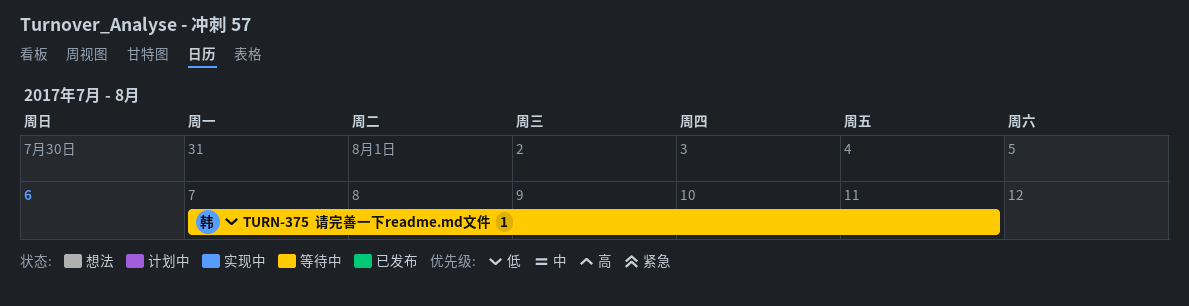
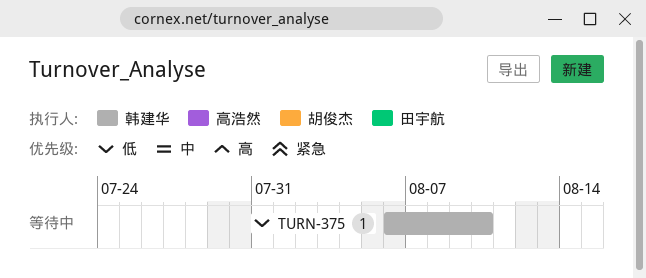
TURN-375, start: Aug 7 -> Aug 6
TURN-375, due: Aug 11 -> Aug 10

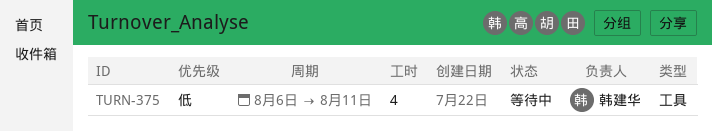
TURN-375, estimate: 1 -> 4
TURN-375, due: Aug 10 -> Aug 11

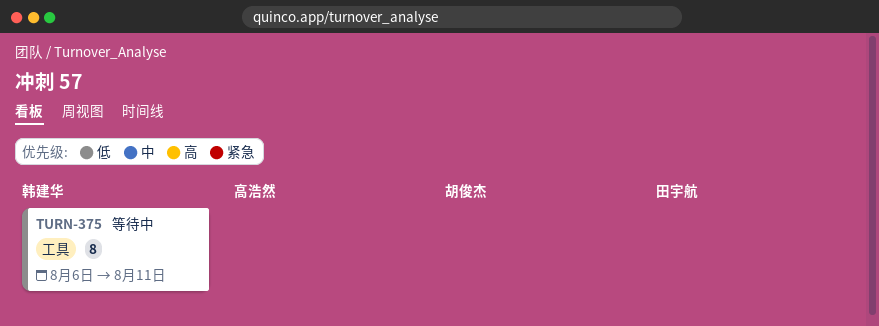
TURN-375, estimate: 4 -> 8

